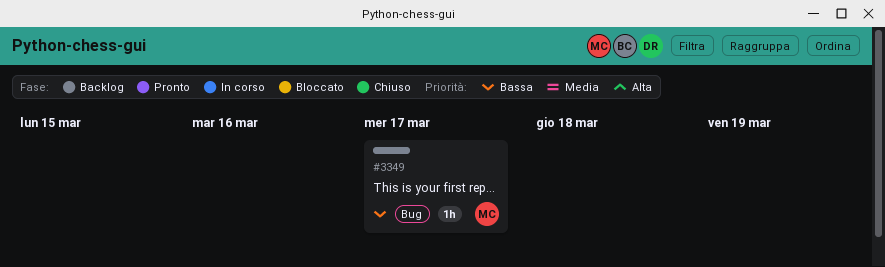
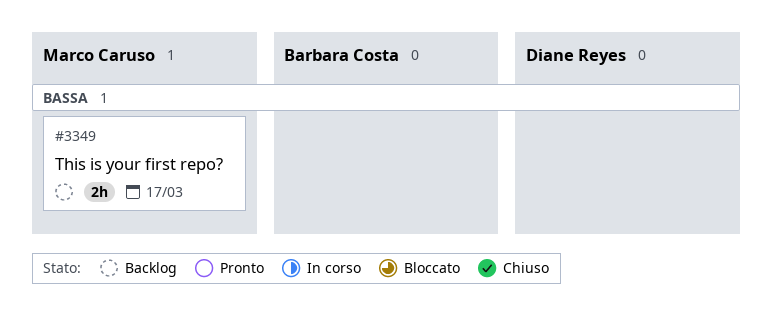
#3349, estimate: 1h -> 2h

